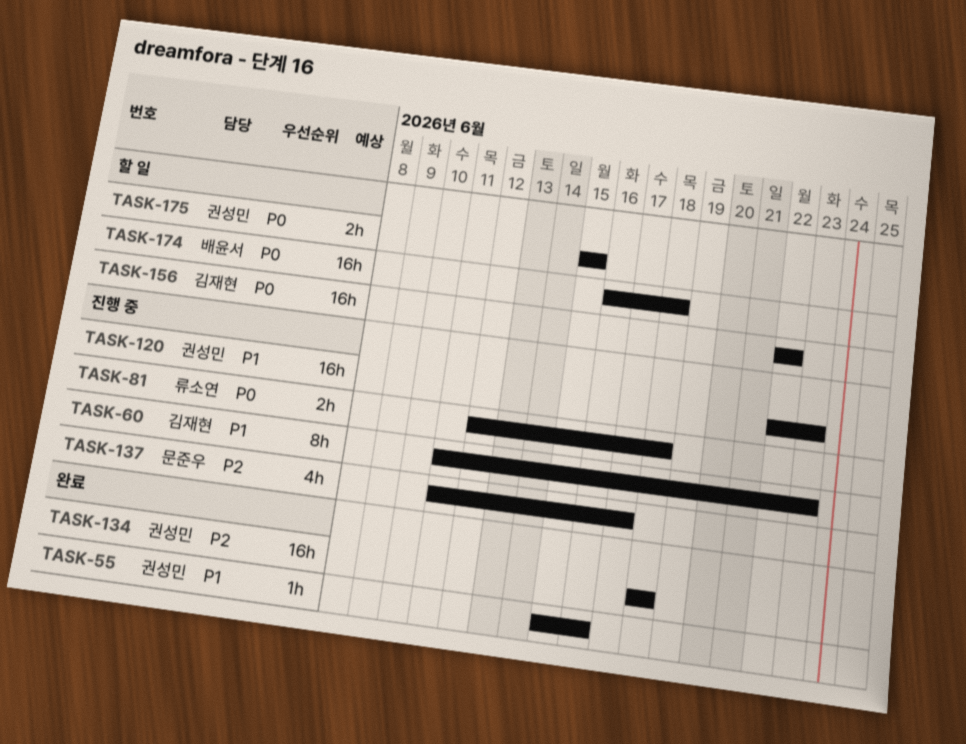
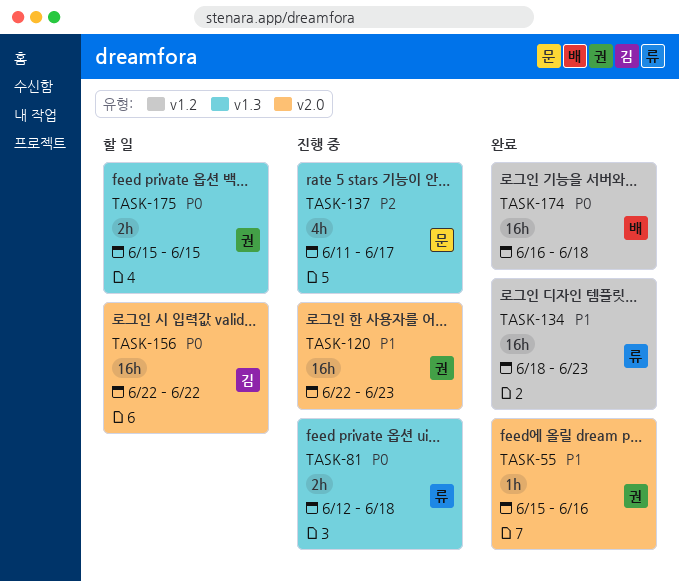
TASK-60: present -> none
TASK-134, owner: 권성민 -> 류소연
TASK-134, priority: P2 -> P1
TASK-134, due: Jun 18 -> Jun 23
TASK-174, status: 할 일 -> 완료

